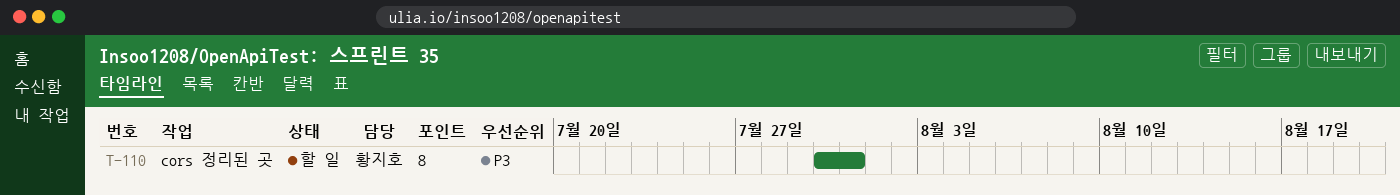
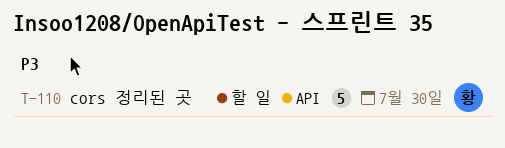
T-110, estimate: 8 -> 5
T-110, due: Jul 31 -> Jul 30

